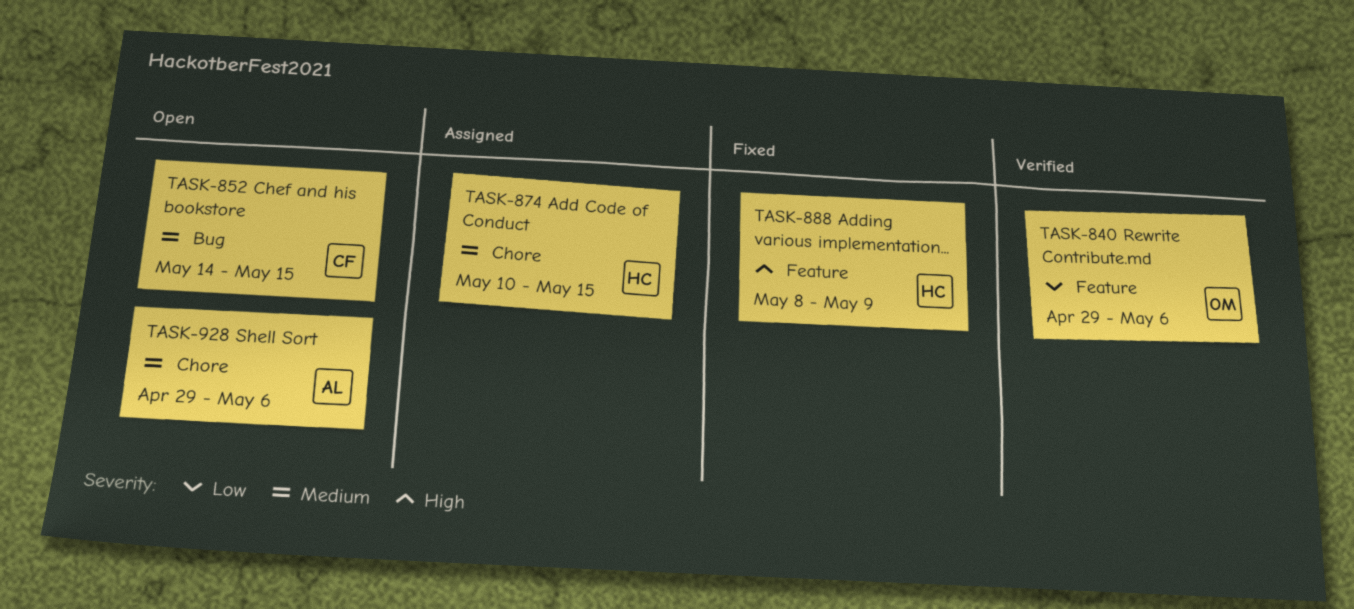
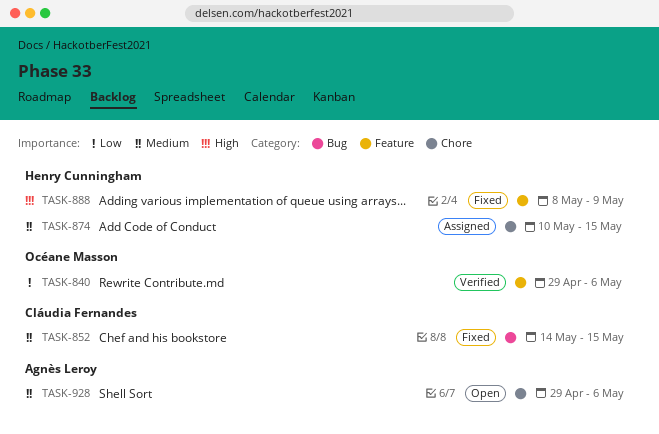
TASK-852, status: Open -> Fixed

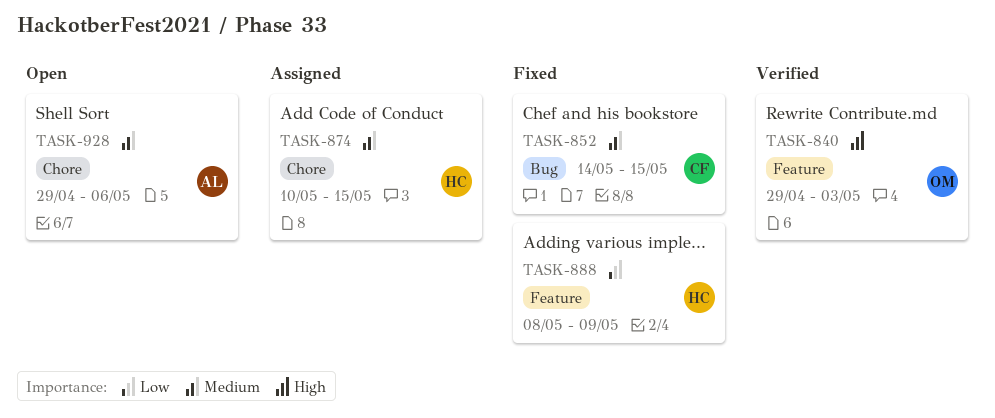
TASK-840, priority: Low -> High
TASK-840, due: May 6 -> May 3
TASK-888, priority: High -> Low

